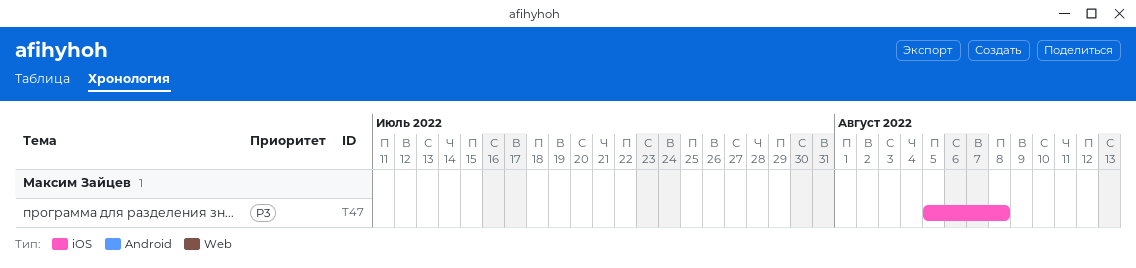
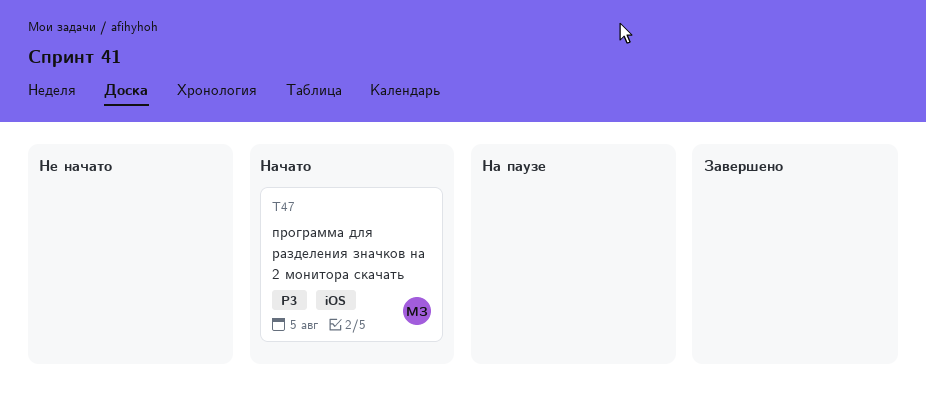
T47, due: Aug 8 -> Aug 5

